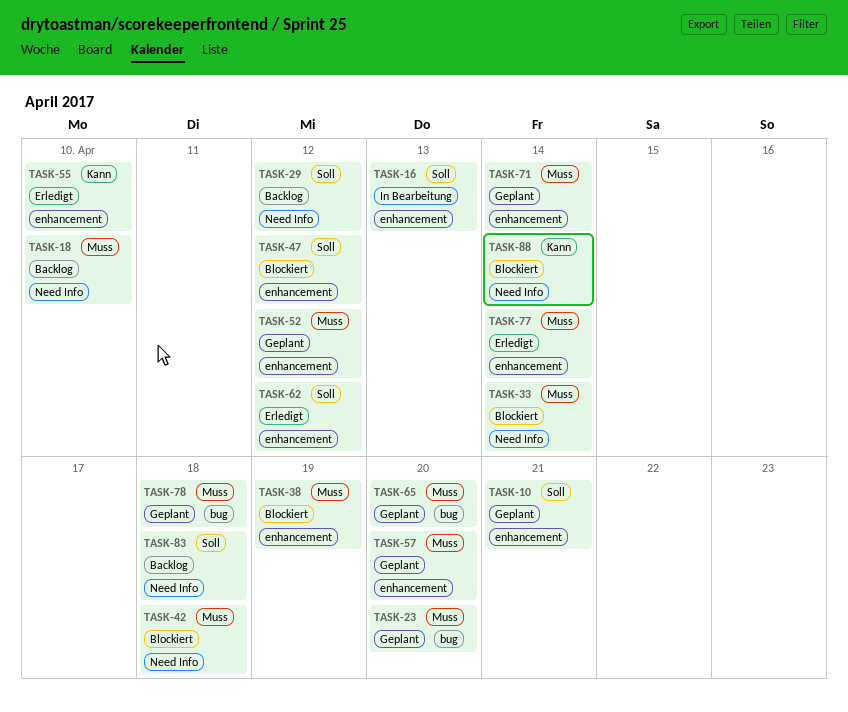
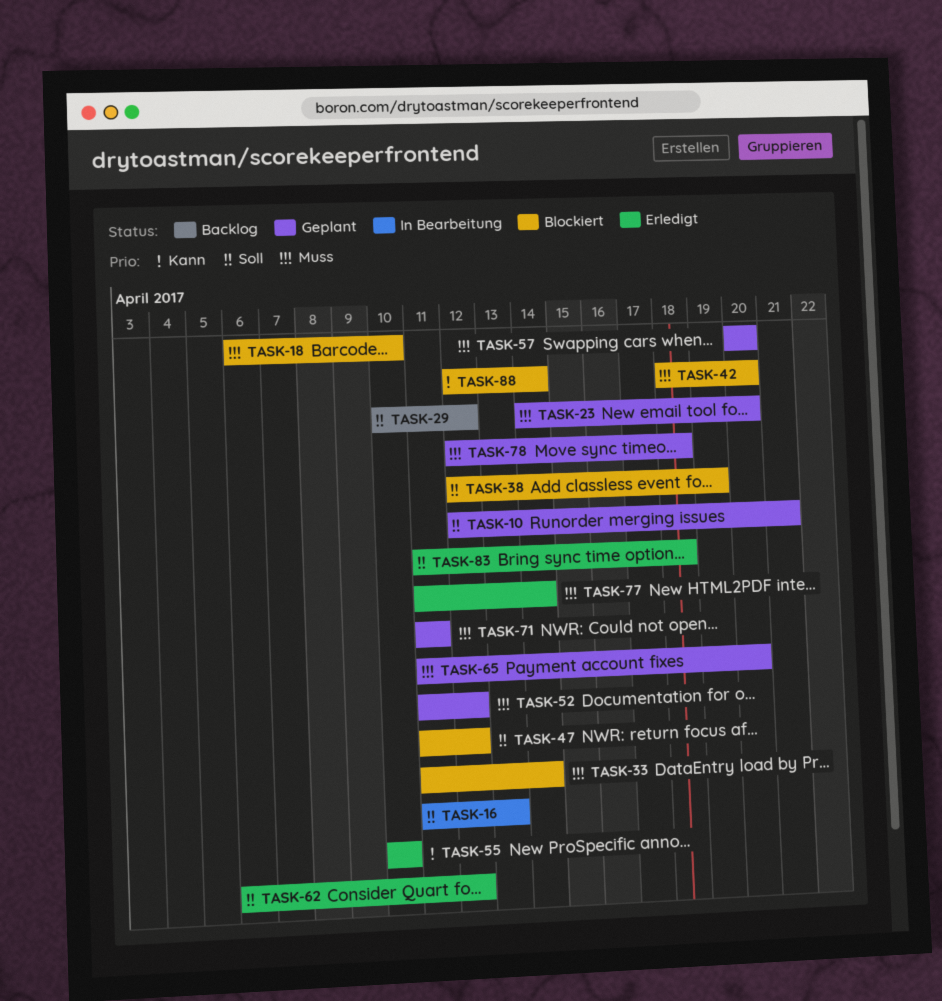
TASK-18, status: Backlog -> Blockiert
TASK-38, priority: Muss -> Soll
TASK-42, due: Apr 18 -> Apr 20
TASK-71, due: Apr 14 -> Apr 11
TASK-83, status: Backlog -> Erledigt

